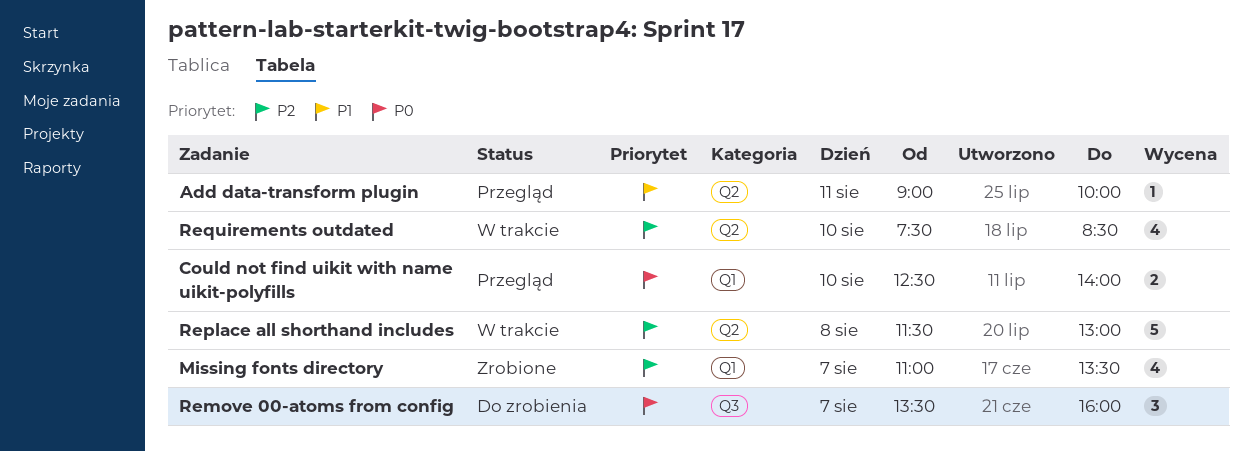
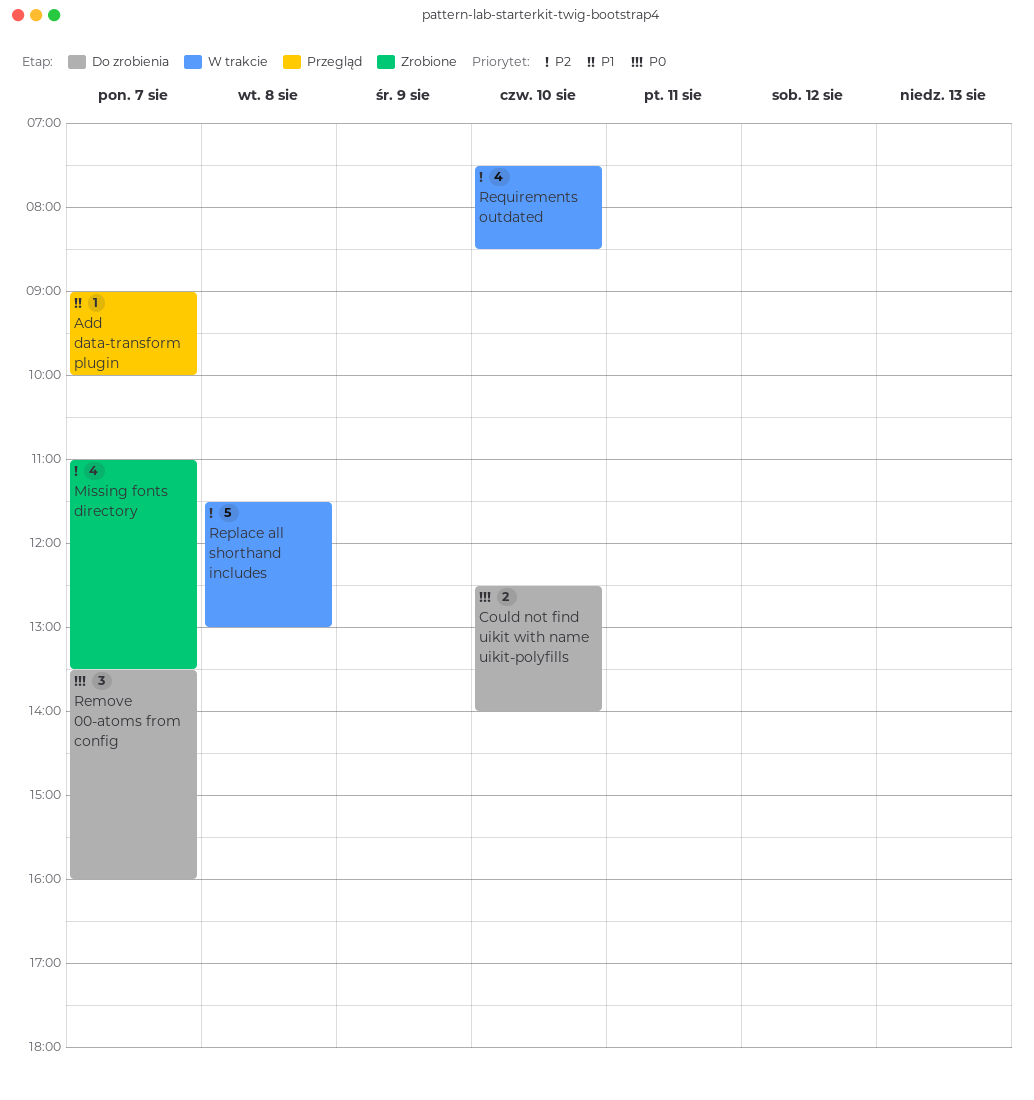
Add data-transform plugin, day: Aug 11 -> Aug 7
Could not find uikit with name uikit-polyfills, status: Przegląd -> Do zrobienia

